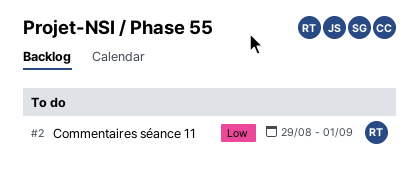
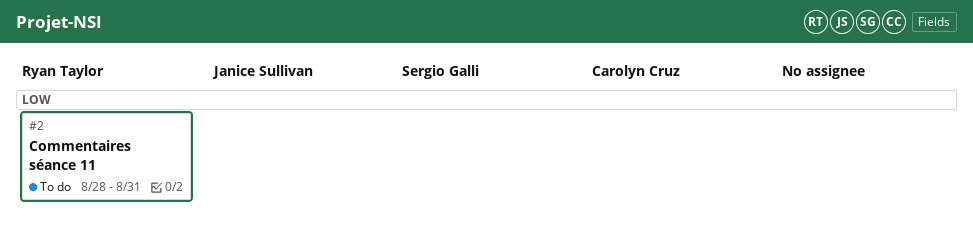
#2, start: Aug 29 -> Aug 28
#2, due: Sep 1 -> Aug 31

